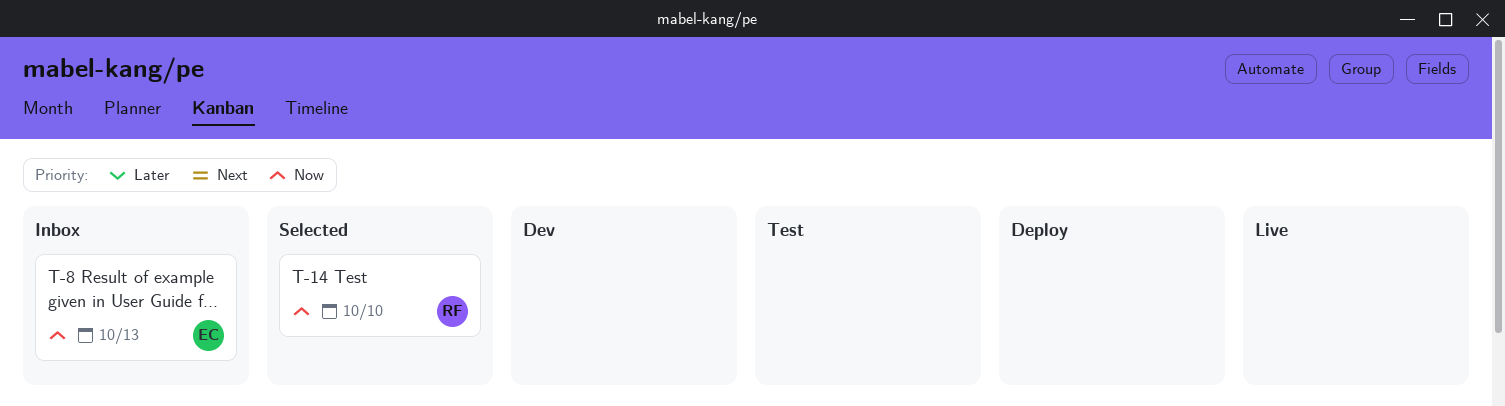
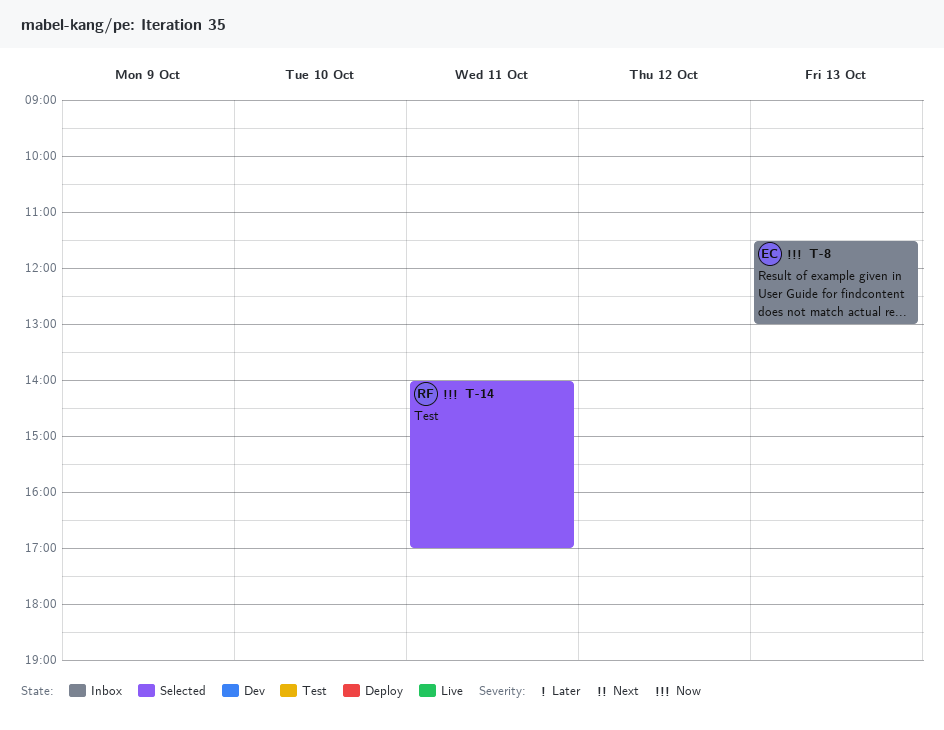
T-14, day: Oct 10 -> Oct 11

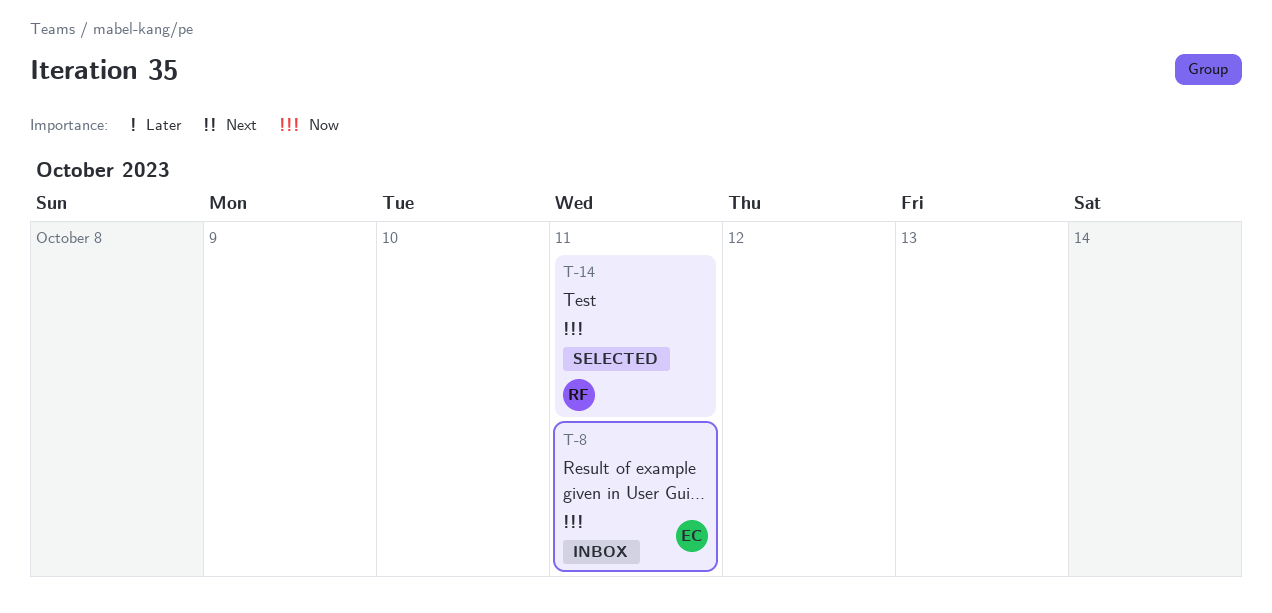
T-8, day: Oct 13 -> Oct 11

